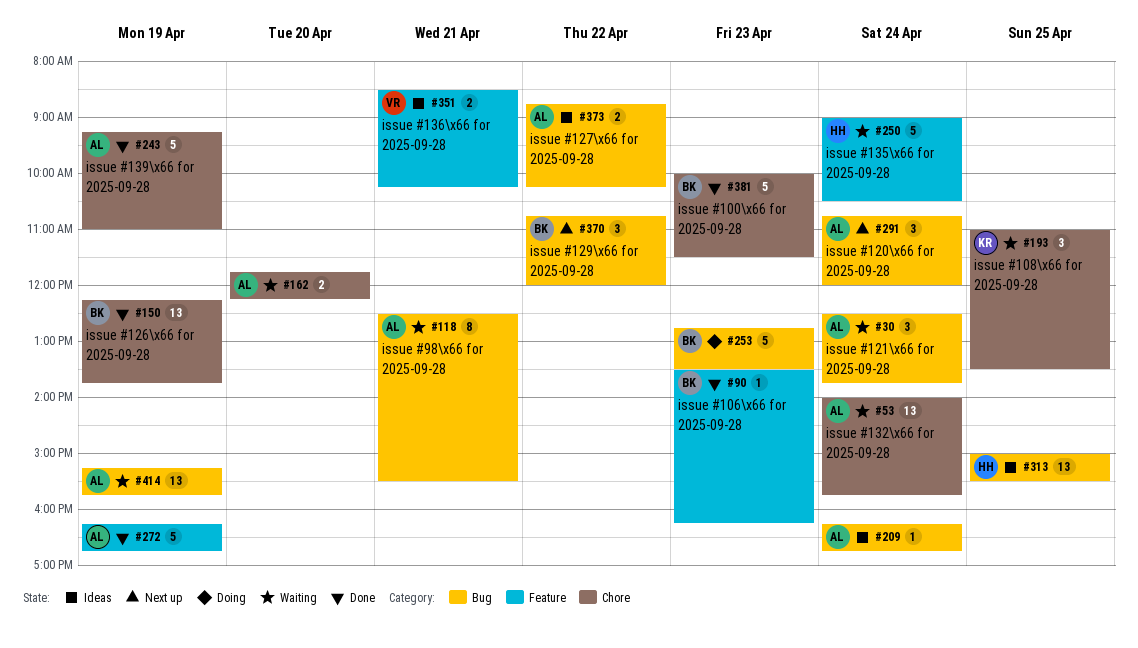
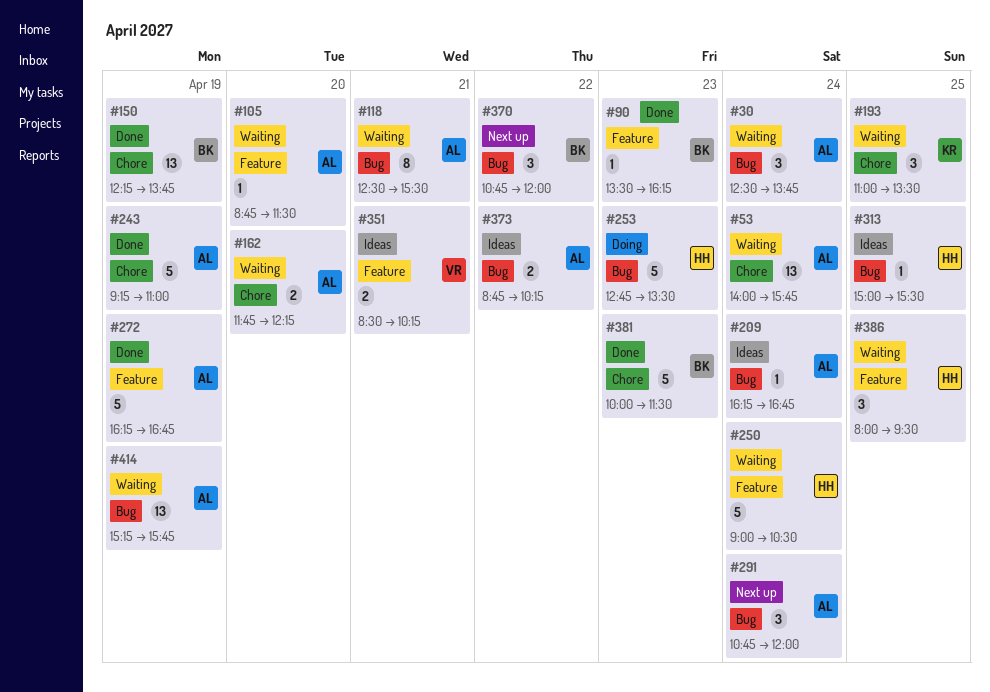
#105: none -> present
#253, owner: BK -> HH
#313, estimate: 13 -> 1
#386: none -> present

